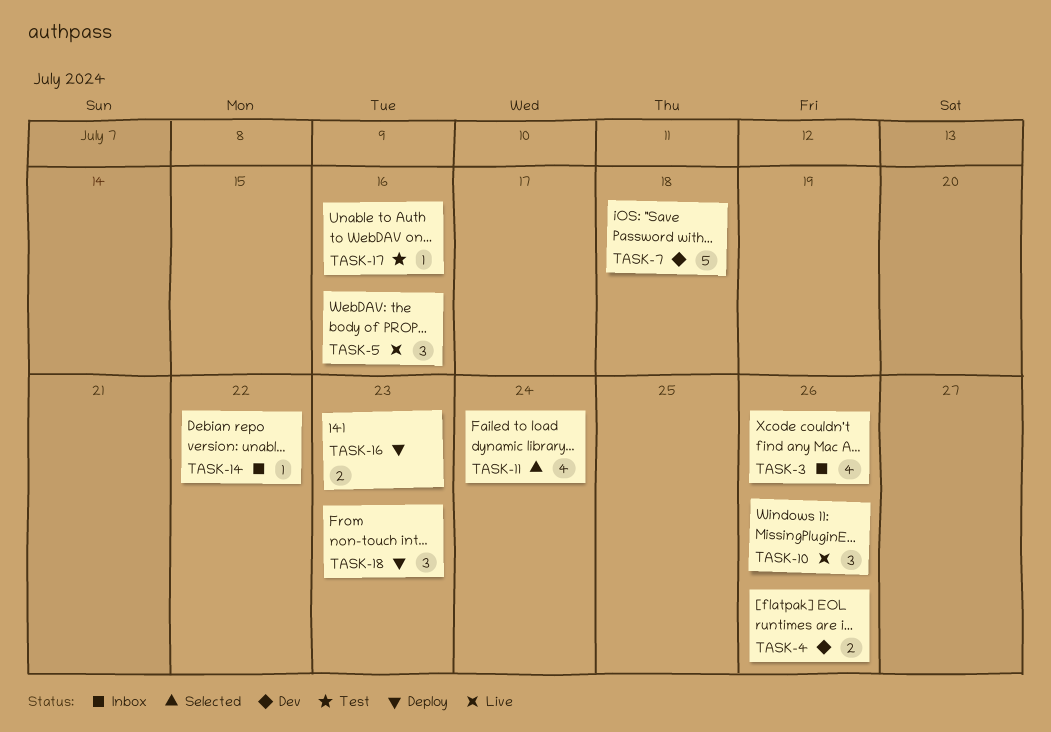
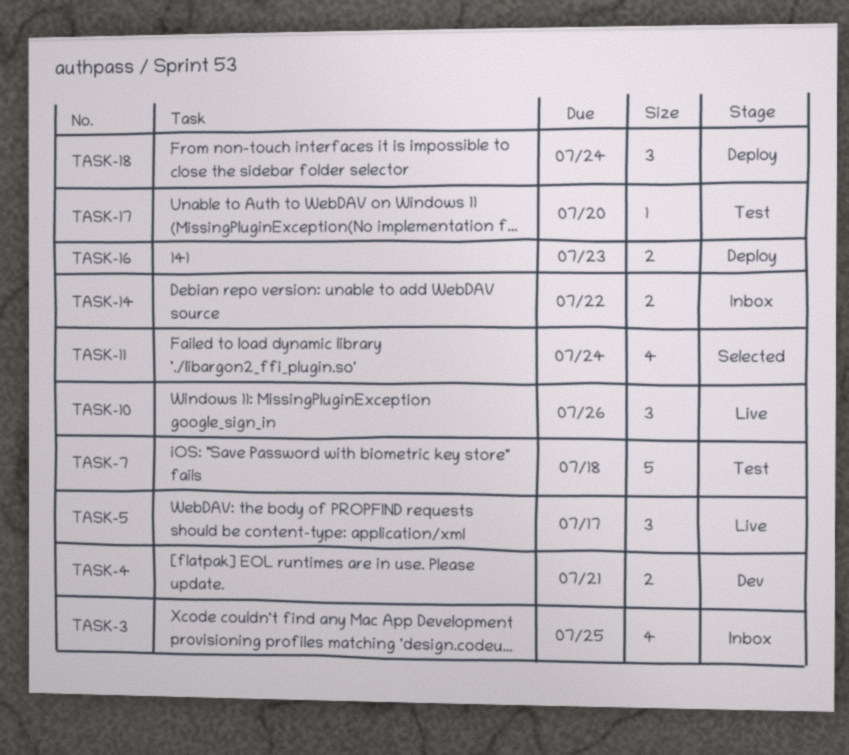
TASK-3, due: Jul 26 -> Jul 25
TASK-4, due: Jul 26 -> Jul 21
TASK-5, due: Jul 16 -> Jul 17
TASK-7, status: Dev -> Test
TASK-14, estimate: 1 -> 2
TASK-17, due: Jul 16 -> Jul 20
TASK-18, due: Jul 23 -> Jul 24

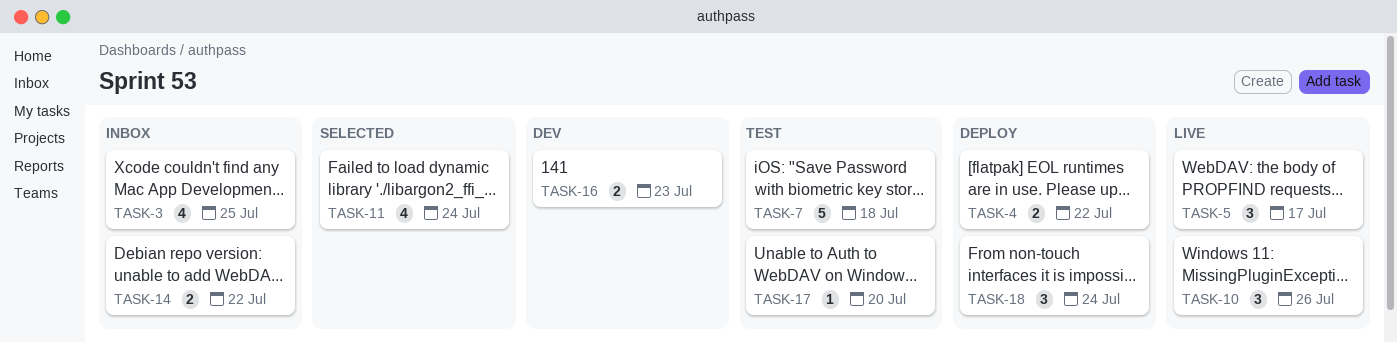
TASK-4, status: Dev -> Deploy
TASK-4, due: Jul 21 -> Jul 22
TASK-16, status: Deploy -> Dev

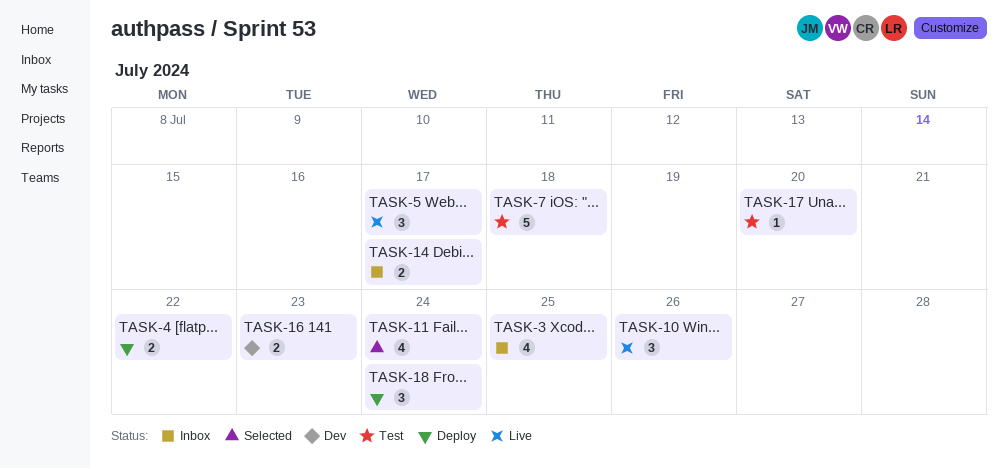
TASK-14, due: Jul 22 -> Jul 17

